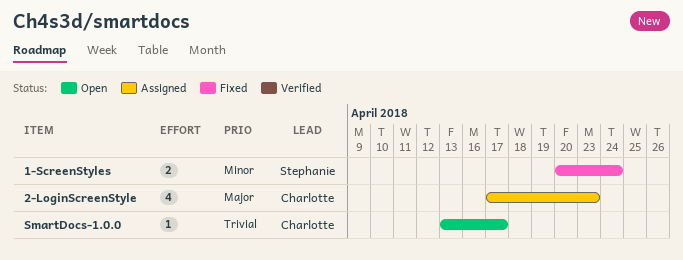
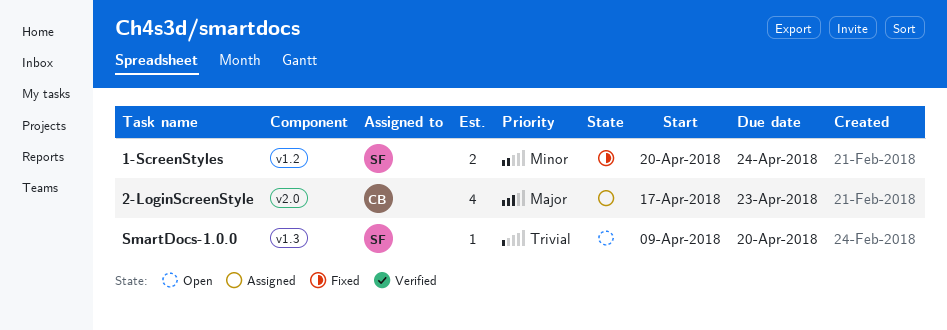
SmartDocs-1.0.0, owner: Charlotte -> Stephanie
SmartDocs-1.0.0, start: Apr 13 -> Apr 9
SmartDocs-1.0.0, due: Apr 17 -> Apr 20

